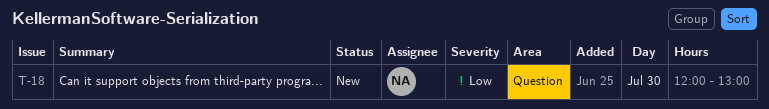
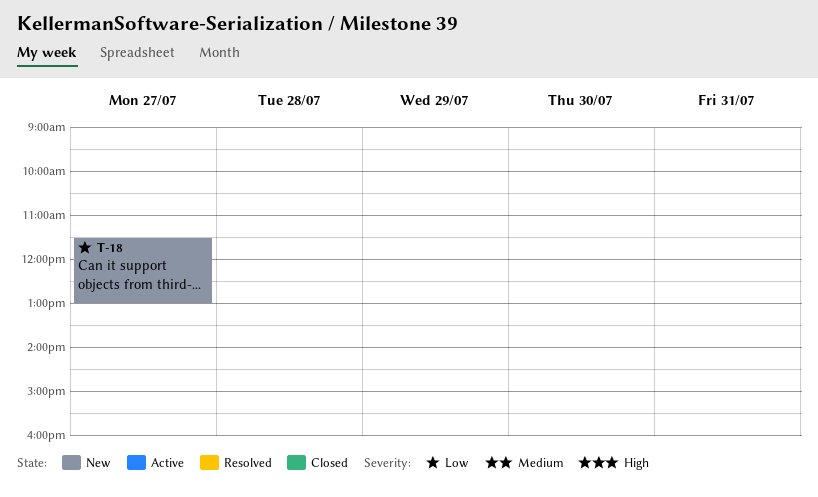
T-18, day: Jul 30 -> Jul 27
T-18, begins: 12:00 -> 11:30

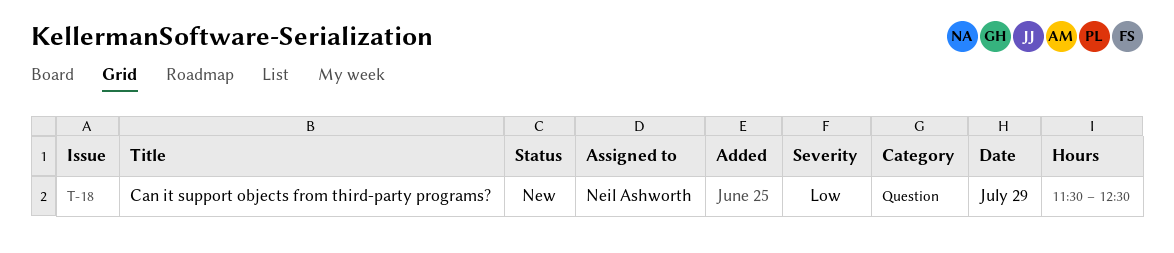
T-18, day: Jul 27 -> Jul 29
T-18, ends: 13:00 -> 12:30

